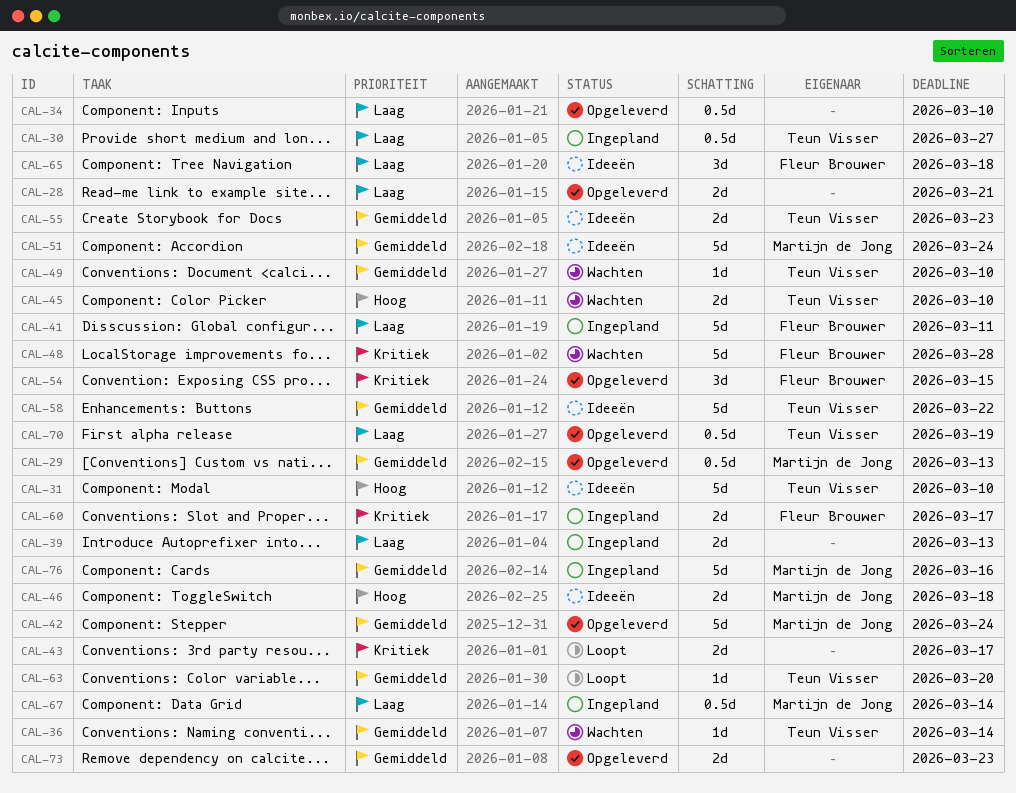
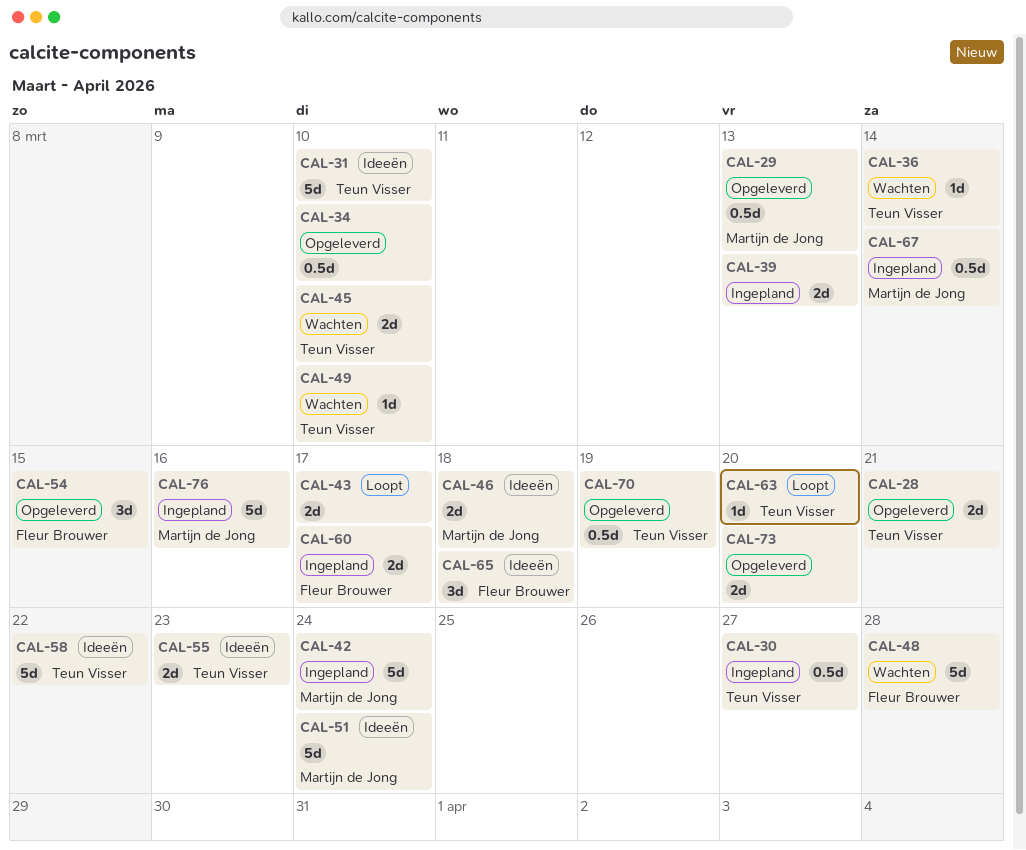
CAL-28, owner: none -> Teun Visser
CAL-41: present -> none
CAL-42, status: Opgeleverd -> Ingepland
CAL-73, due: Mar 23 -> Mar 20

